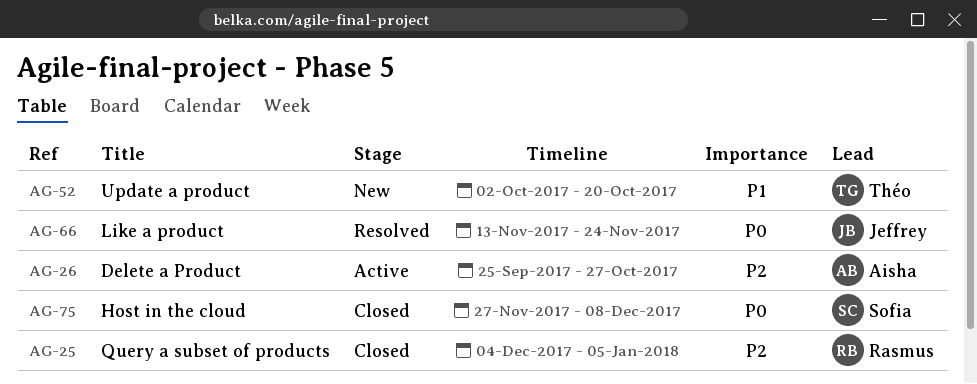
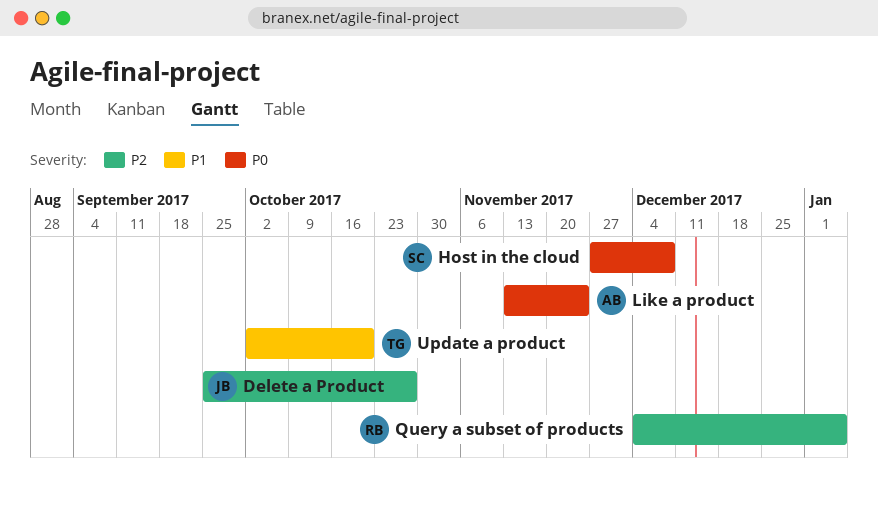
Delete a Product, owner: Aisha -> Jeffrey
Like a product, owner: Jeffrey -> Aisha

